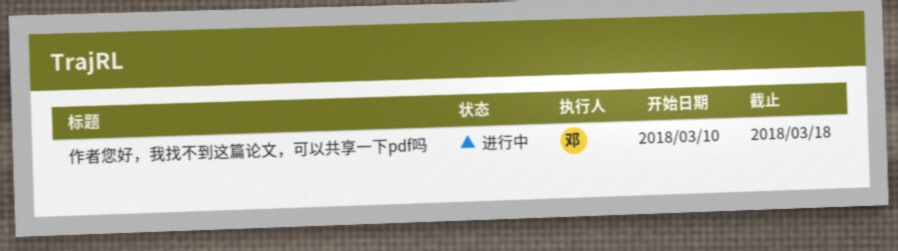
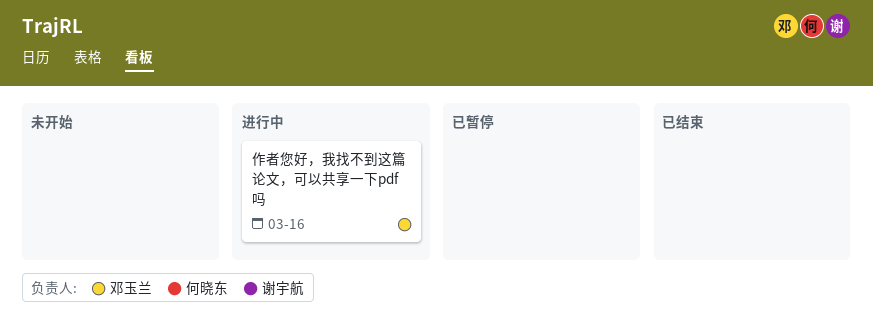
作者您好，我找不到这篇论文，可以共享一下pdf吗, due: Mar 18 -> Mar 16

